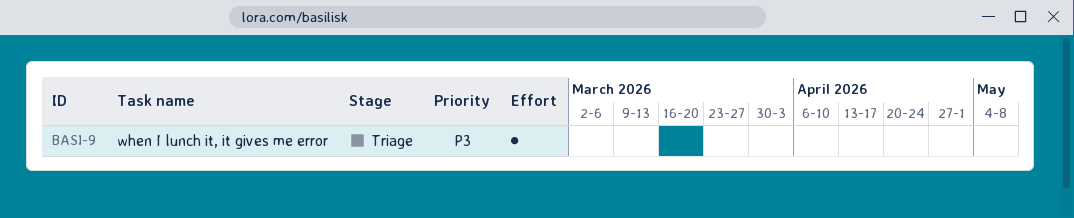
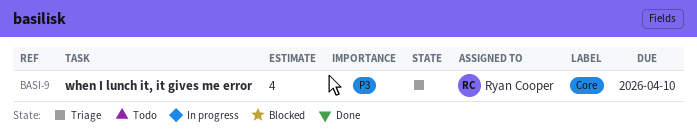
BASI-9, estimate: 1 -> 4
BASI-9, due: Mar 20 -> Apr 10

